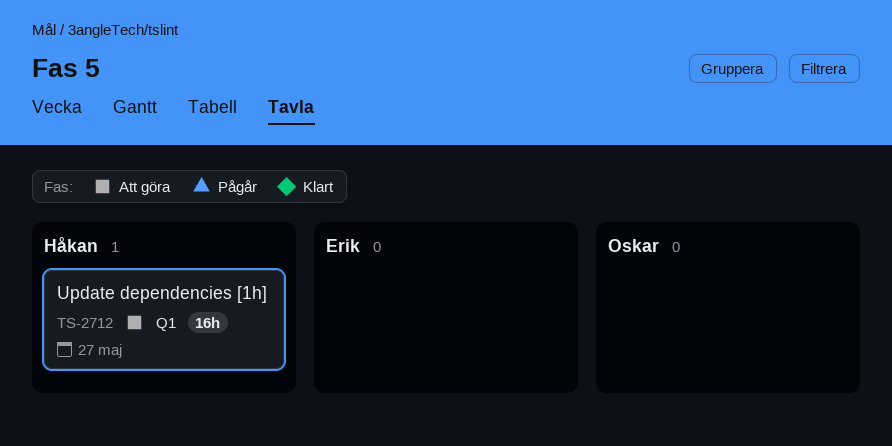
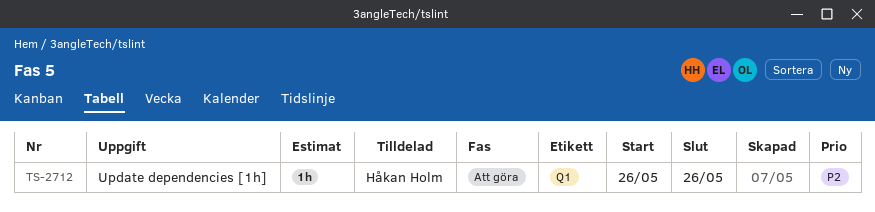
TS-2712, estimate: 16h -> 1h
TS-2712, due: May 27 -> May 26

